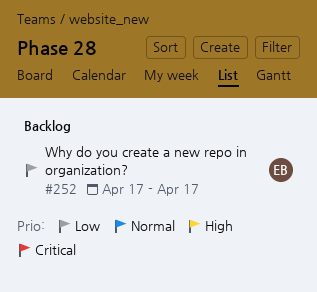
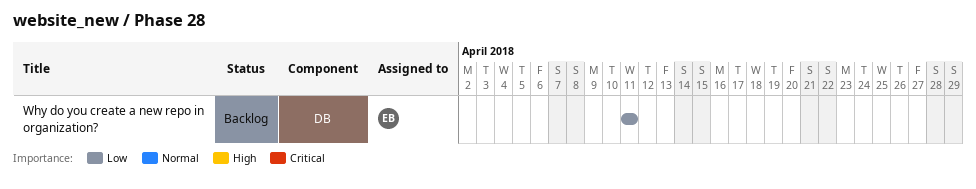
Why do you create a new repo in organization?, start: Apr 17 -> Apr 11
Why do you create a new repo in organization?, due: Apr 17 -> Apr 11

